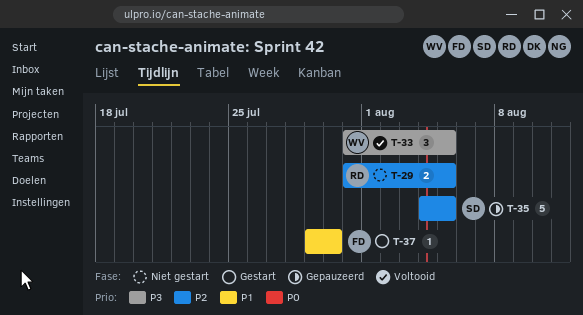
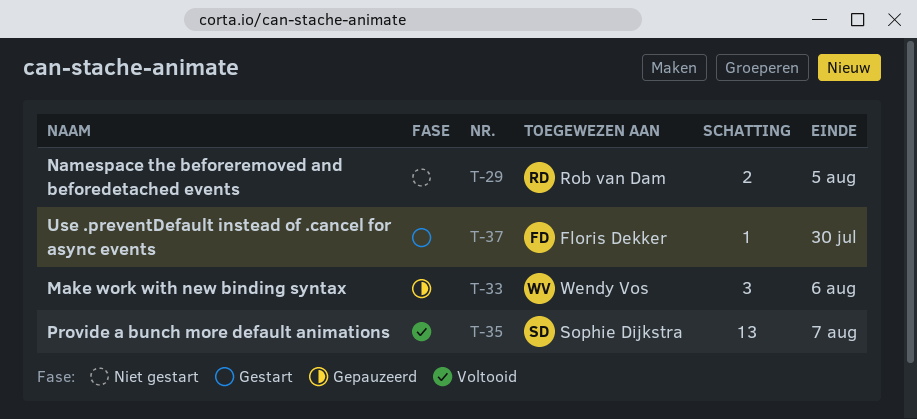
T-33, status: Voltooid -> Gepauzeerd
T-33, due: Aug 5 -> Aug 6
T-35, status: Gepauzeerd -> Voltooid
T-35, estimate: 5 -> 13
T-35, due: Aug 5 -> Aug 7

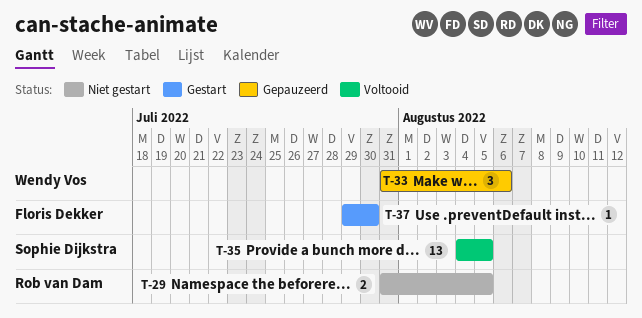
T-35, due: Aug 7 -> Aug 5

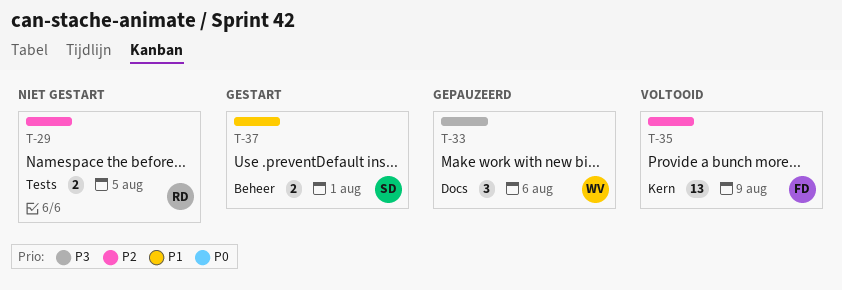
T-35, owner: Sophie Dijkstra -> Floris Dekker
T-35, due: Aug 5 -> Aug 9
T-37, owner: Floris Dekker -> Sophie Dijkstra
T-37, estimate: 1 -> 2
T-37, due: Jul 30 -> Aug 1

